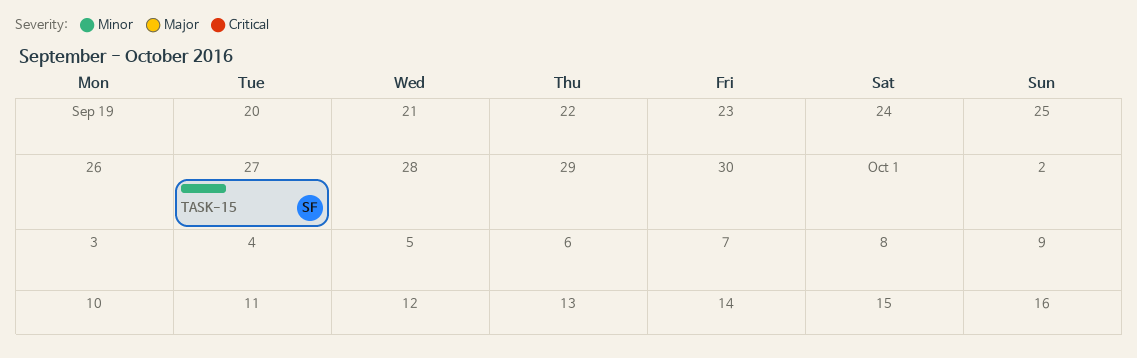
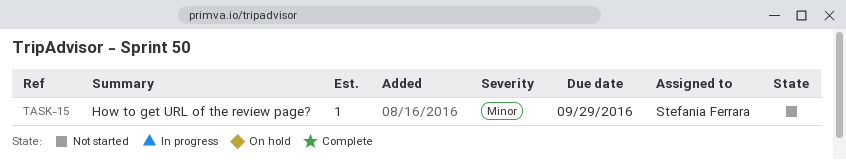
TASK-15, due: Sep 27 -> Sep 29

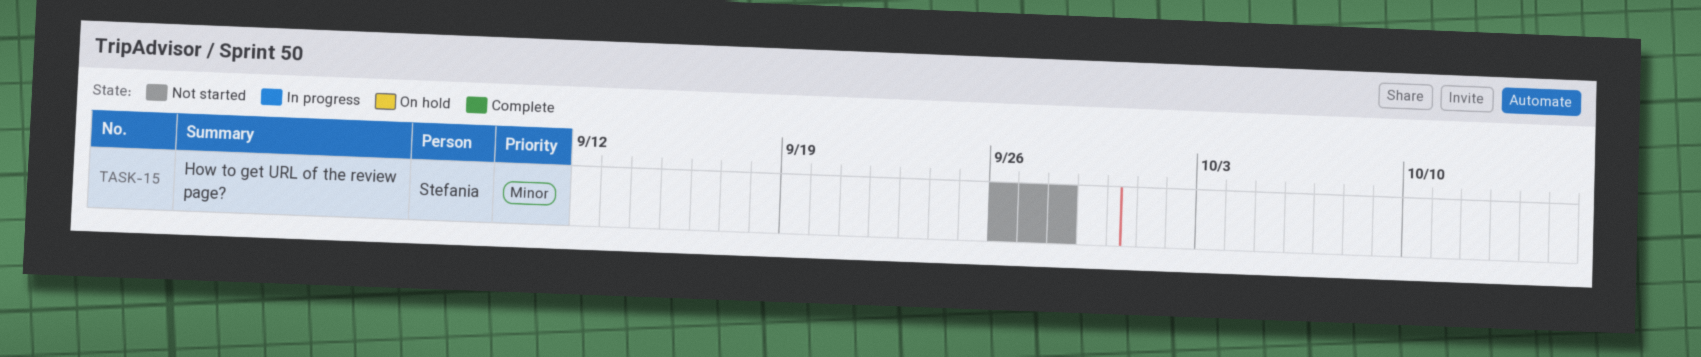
TASK-15, due: Sep 29 -> Sep 28

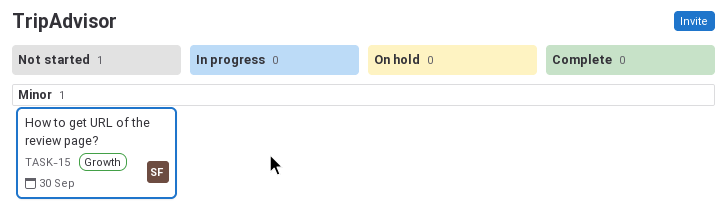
TASK-15, due: Sep 28 -> Sep 30

